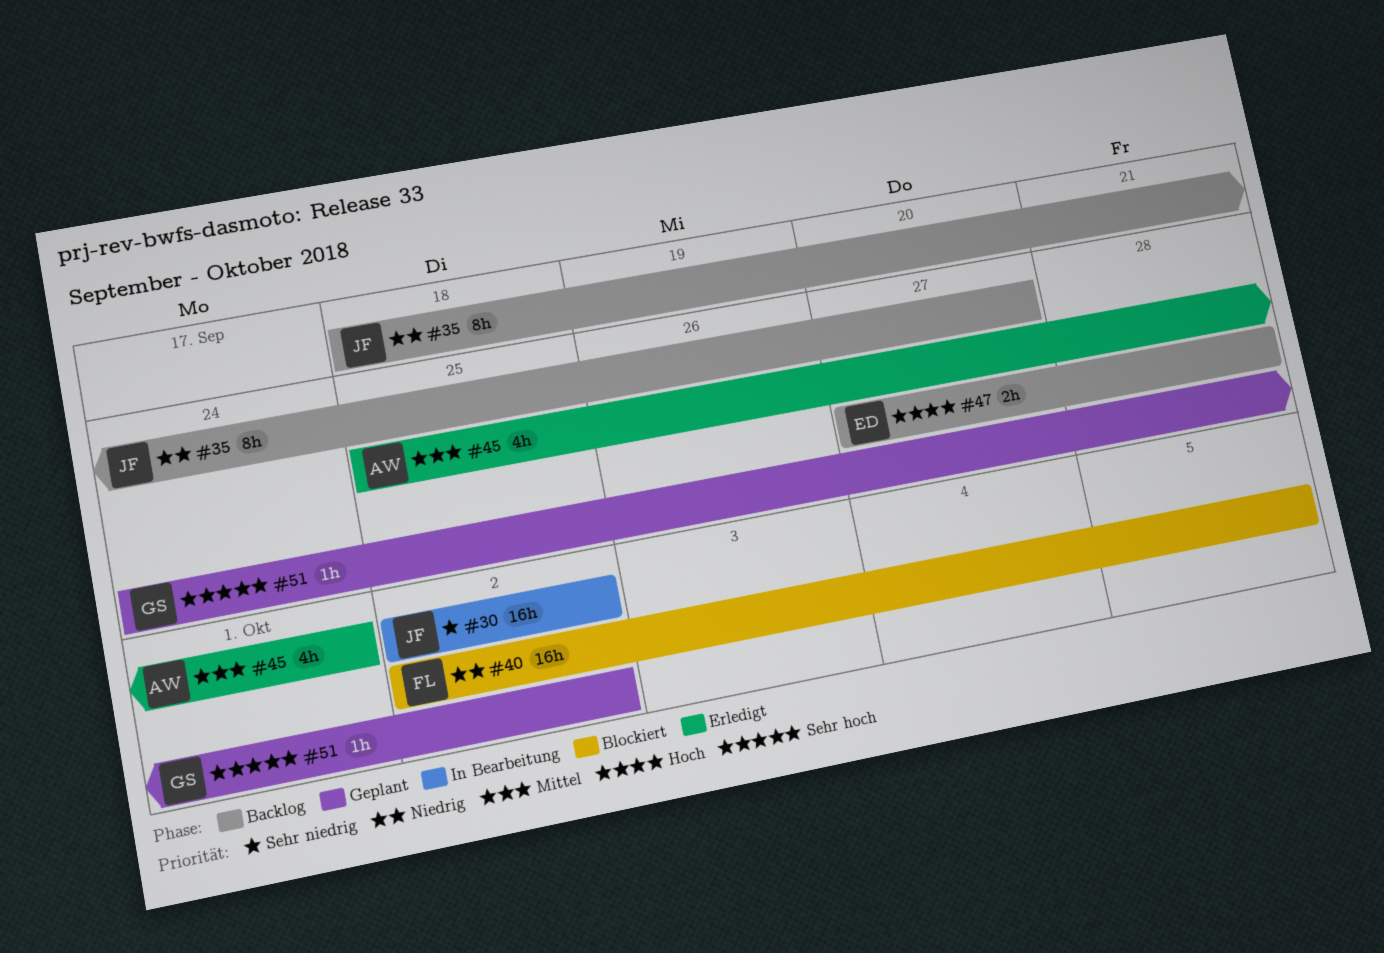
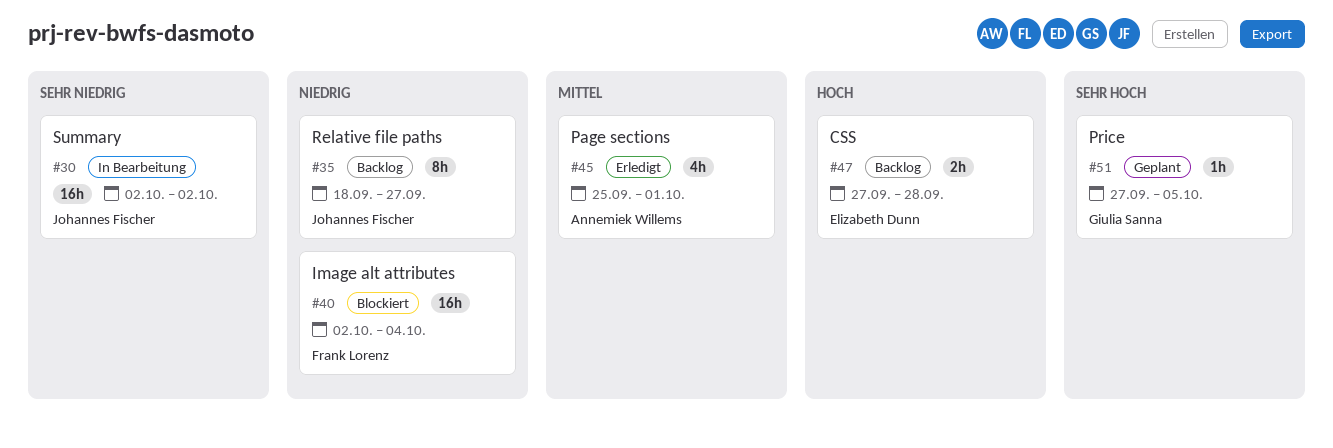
#40, due: Oct 5 -> Oct 4
#51, start: Sep 24 -> Sep 27
#51, due: Oct 2 -> Oct 5

